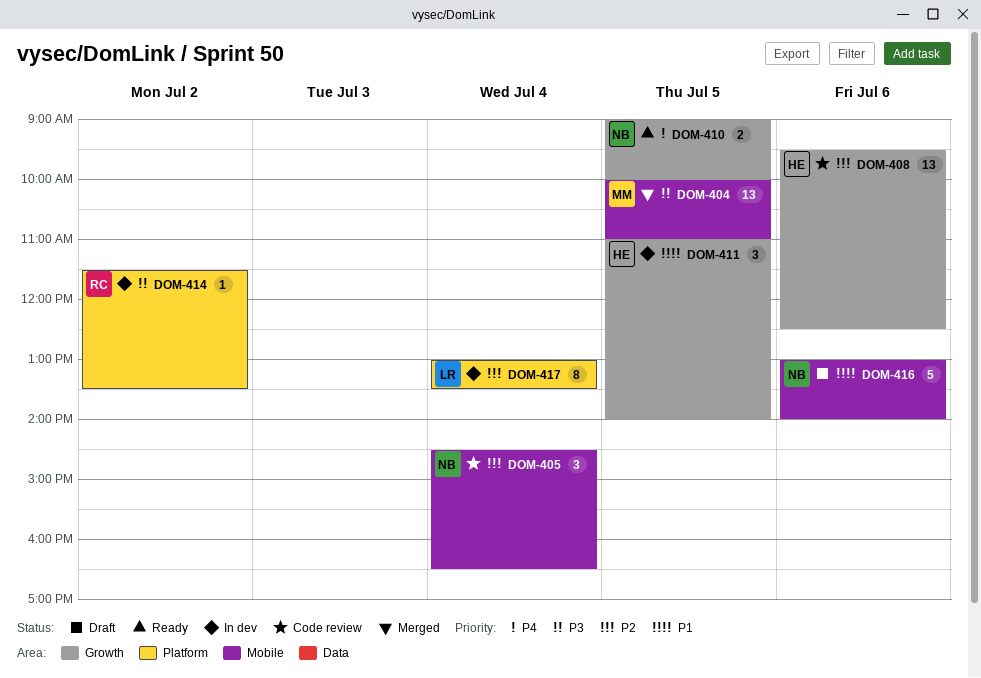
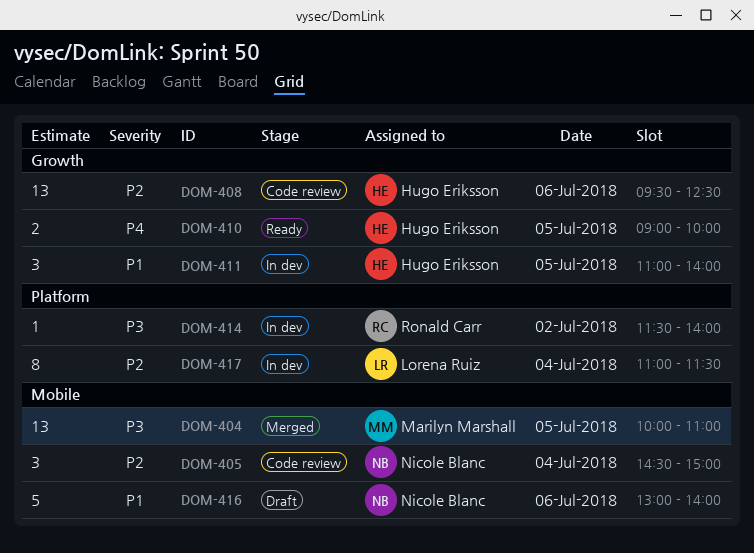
DOM-405, ends: 16:30 -> 15:00
DOM-410, owner: Nicole Blanc -> Hugo Eriksson
DOM-414, ends: 13:30 -> 14:00
DOM-417, begins: 13:00 -> 11:00
DOM-417, ends: 13:30 -> 11:30

